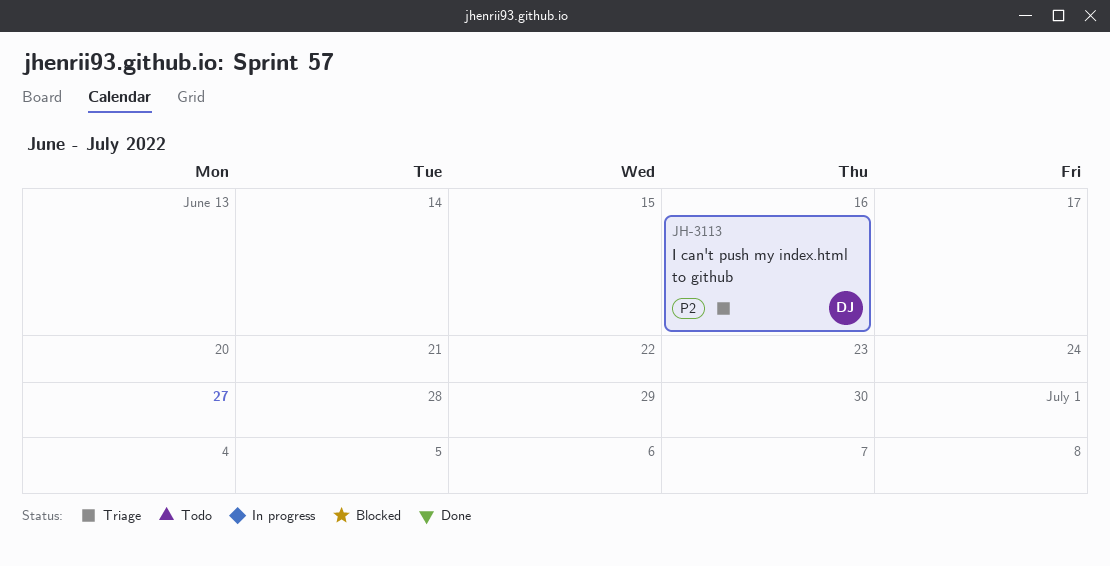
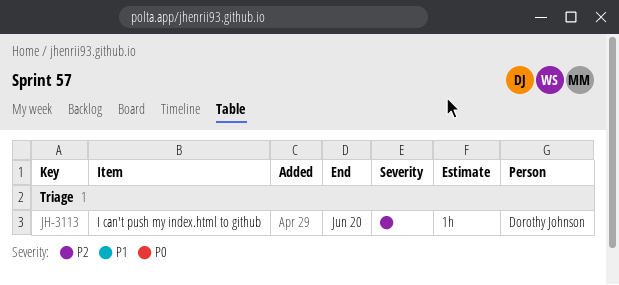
JH-3113, due: Jun 16 -> Jun 20

